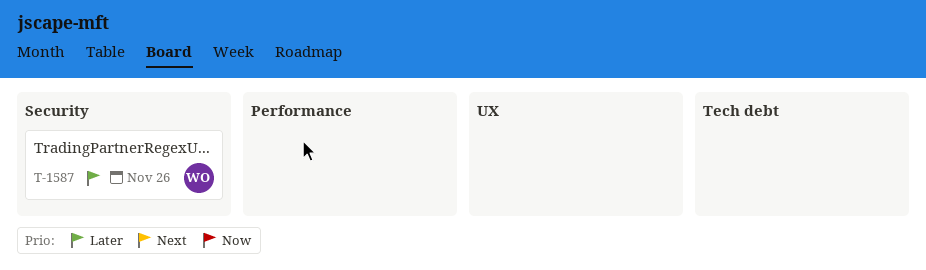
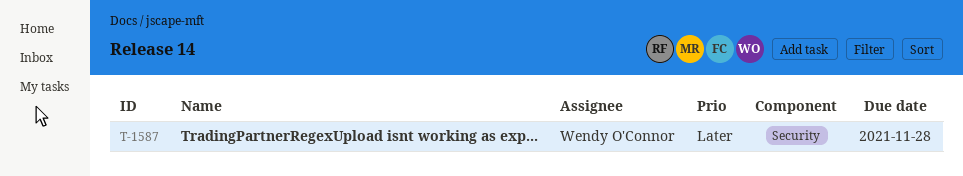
T-1587, due: Nov 26 -> Nov 28

